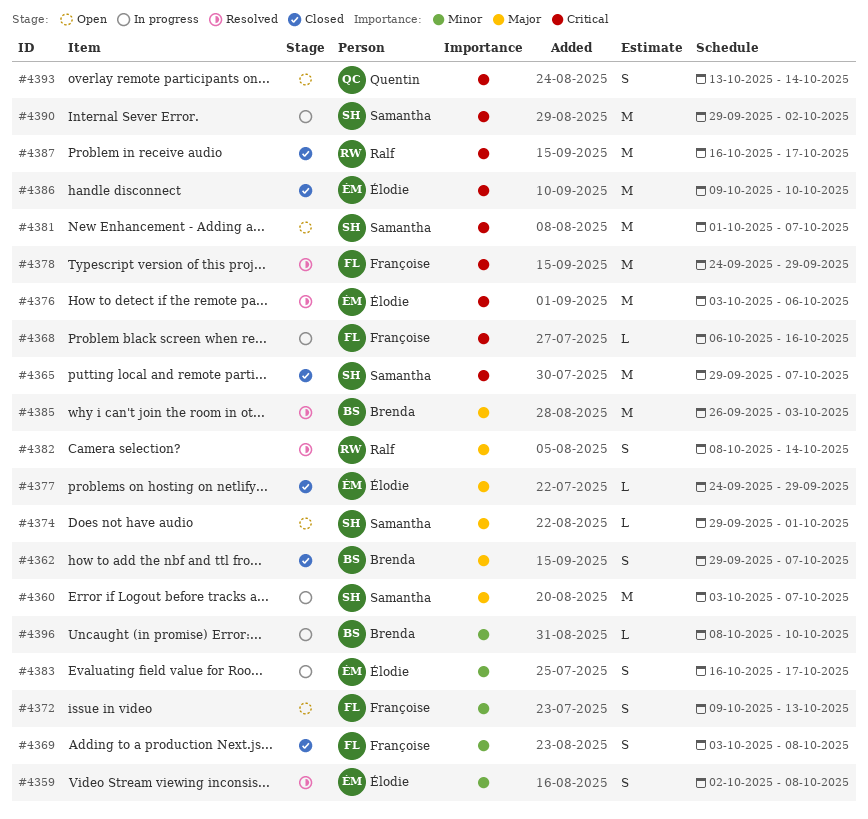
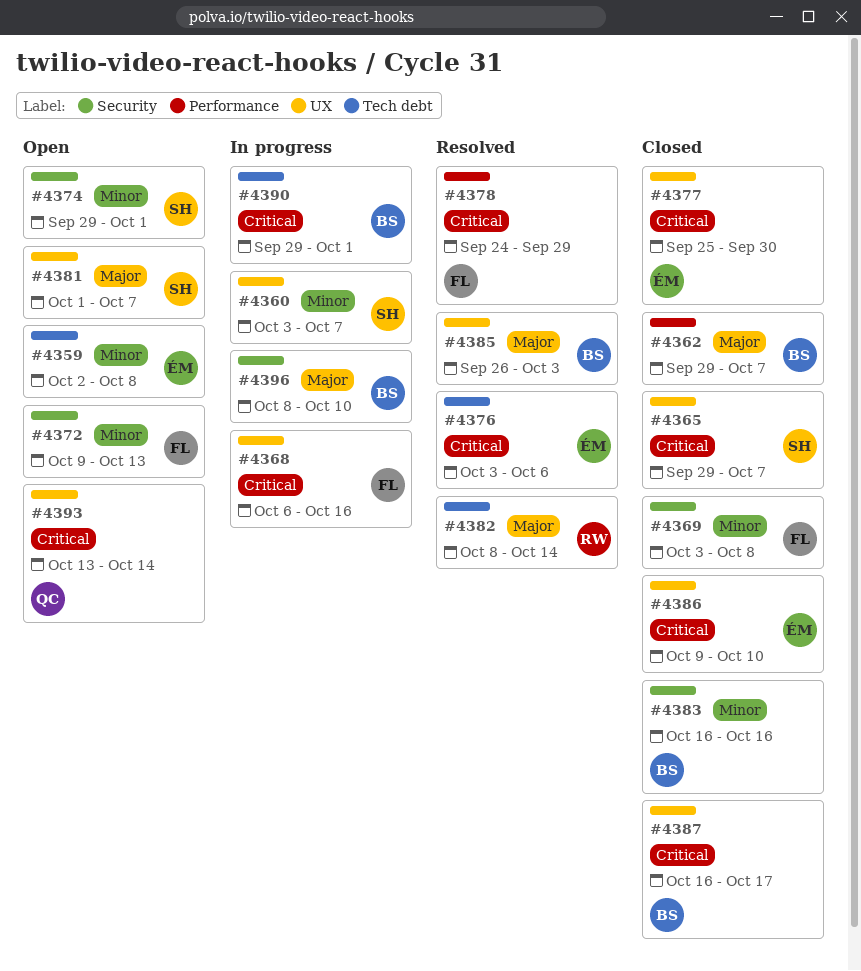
#4359, status: Resolved -> Open
#4360, priority: Major -> Minor
#4374, priority: Major -> Minor
#4377, priority: Major -> Critical
#4377, start: Sep 24 -> Sep 25
#4377, due: Sep 29 -> Sep 30
#4381, priority: Critical -> Major
#4383, status: In progress -> Closed
#4383, owner: Élodie -> Brenda
#4383, due: Oct 17 -> Oct 16
#4387, owner: Ralf -> Brenda
#4390, owner: Samantha -> Brenda
#4390, due: Oct 2 -> Oct 1
#4396, priority: Minor -> Major

